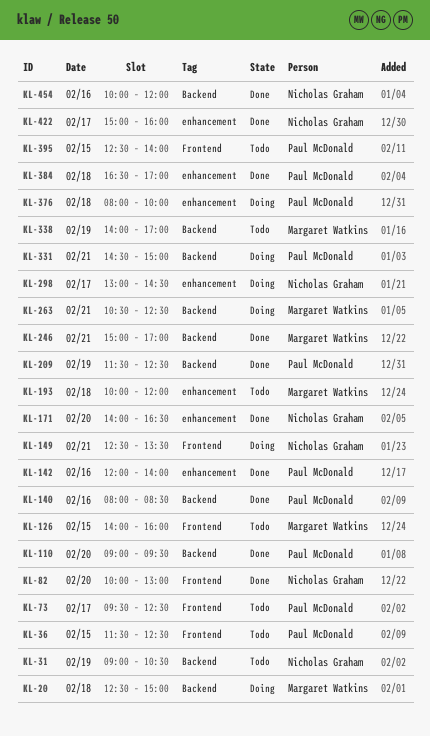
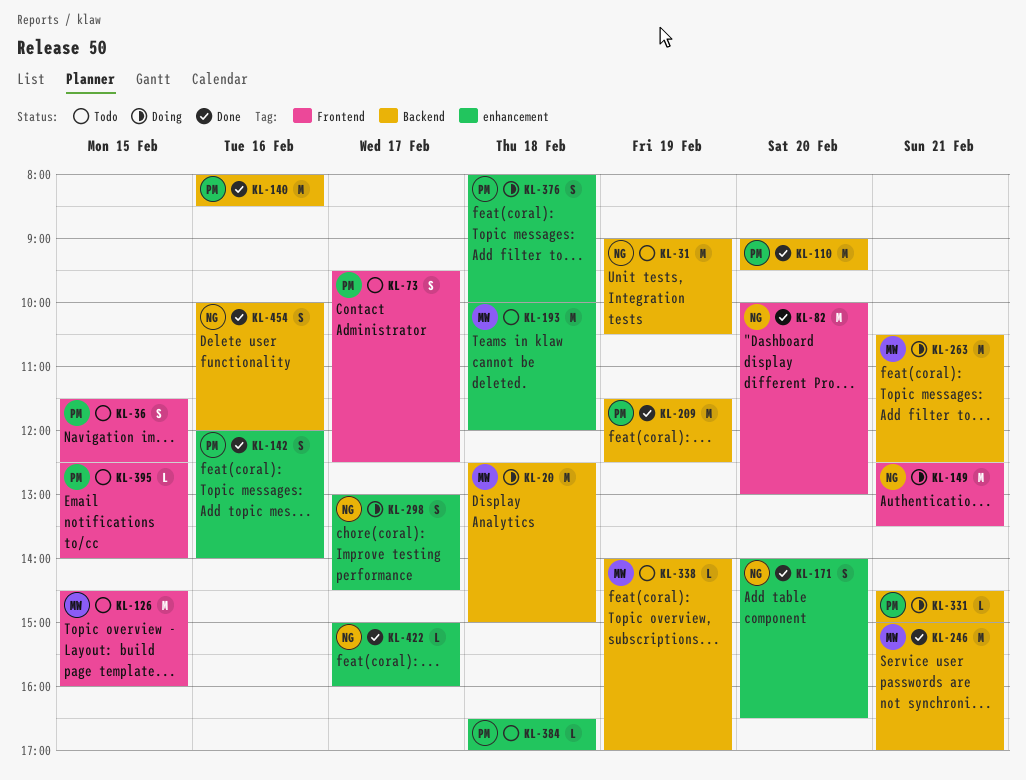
KL-126, begins: 14:00 -> 14:30
KL-384, status: Done -> Todo

